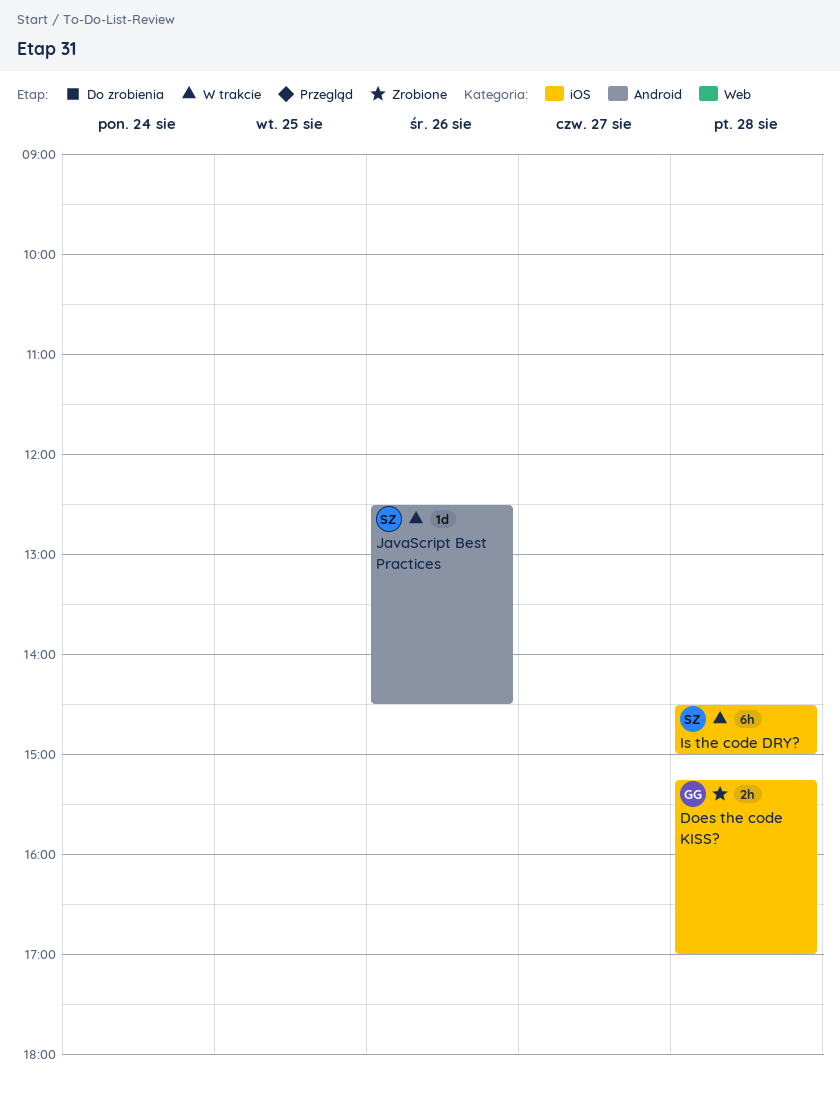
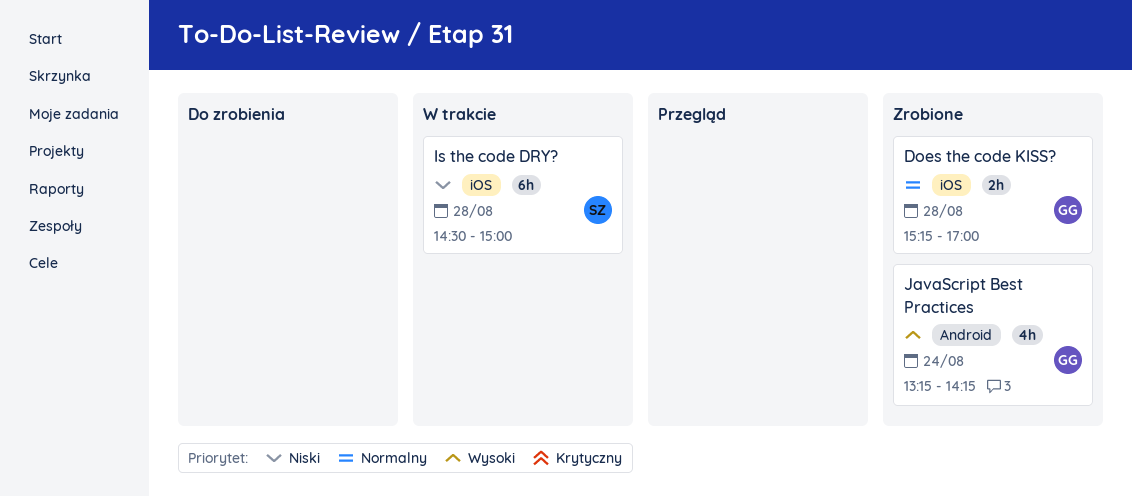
JavaScript Best Practices, status: W trakcie -> Zrobione
JavaScript Best Practices, owner: SZ -> GG
JavaScript Best Practices, estimate: 1d -> 4h
JavaScript Best Practices, day: Aug 26 -> Aug 24
JavaScript Best Practices, begins: 12:30 -> 13:15
JavaScript Best Practices, ends: 14:30 -> 14:15

